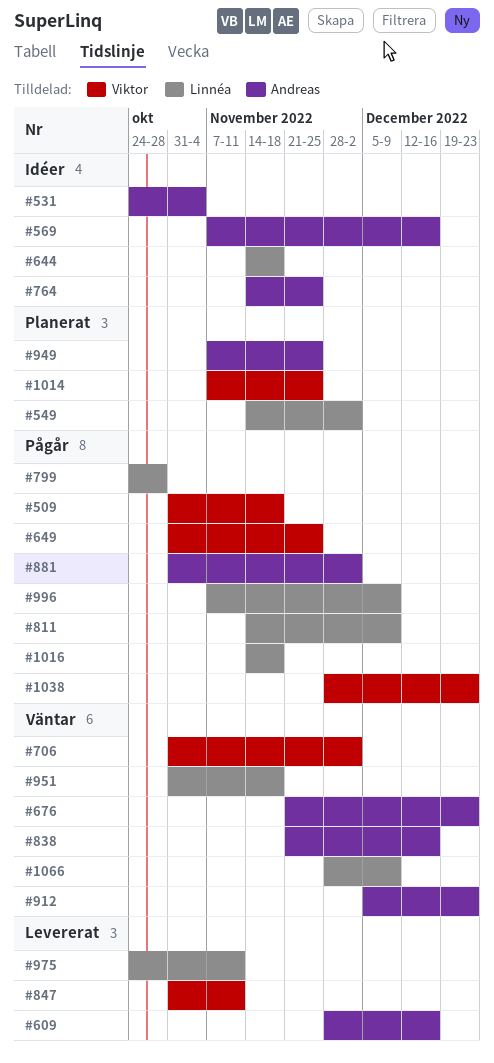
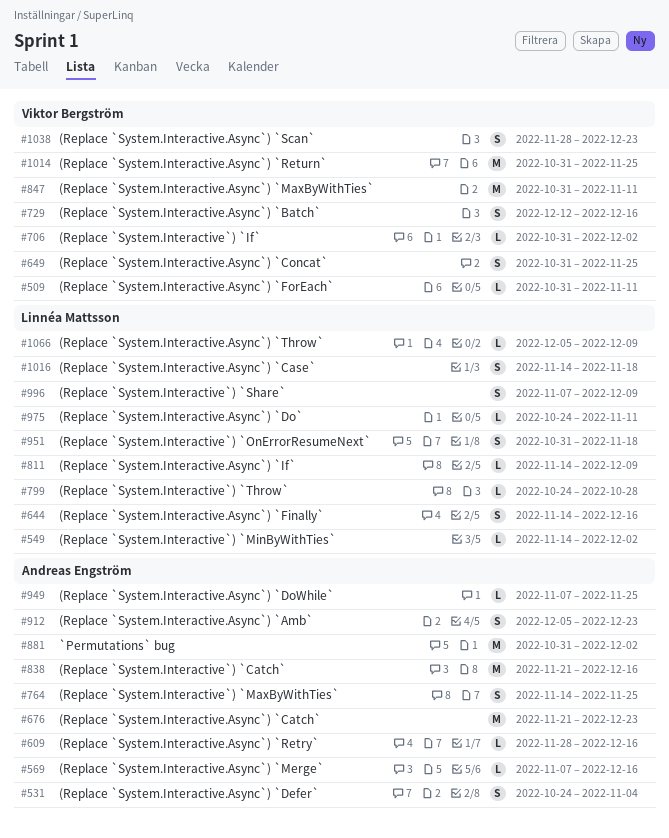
#509, due: Nov 18 -> Nov 11
#644, due: Nov 18 -> Dec 16
#729: none -> present
#1014, start: Nov 7 -> Oct 31
#1066, start: Nov 28 -> Dec 5

